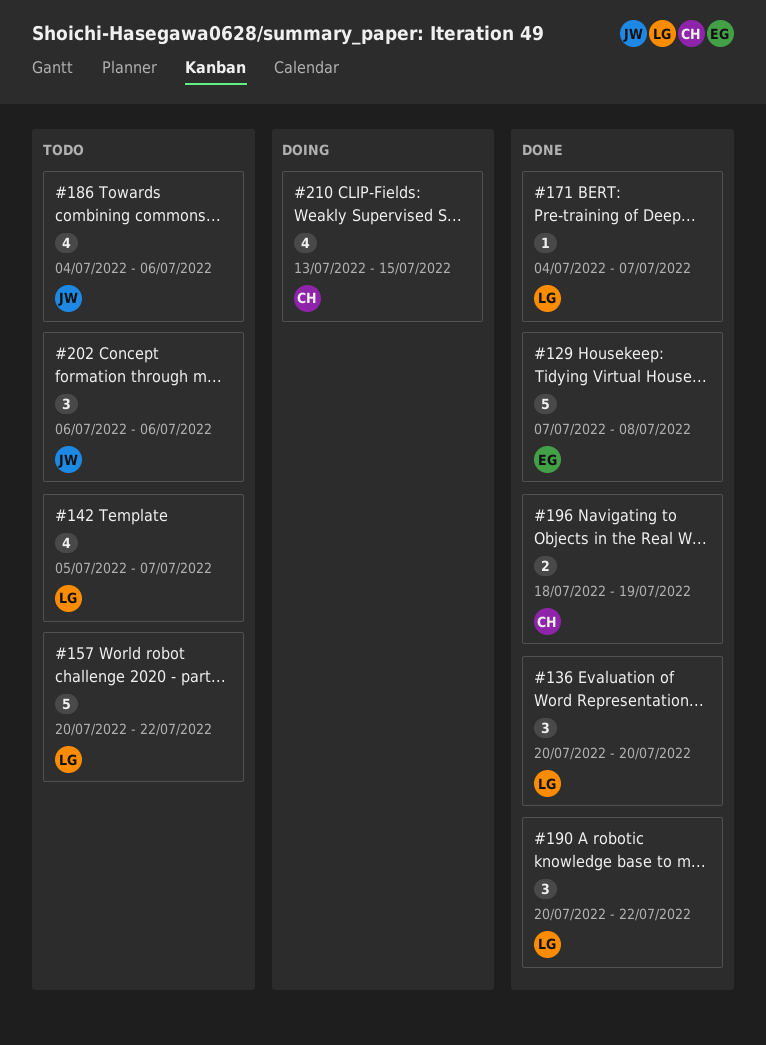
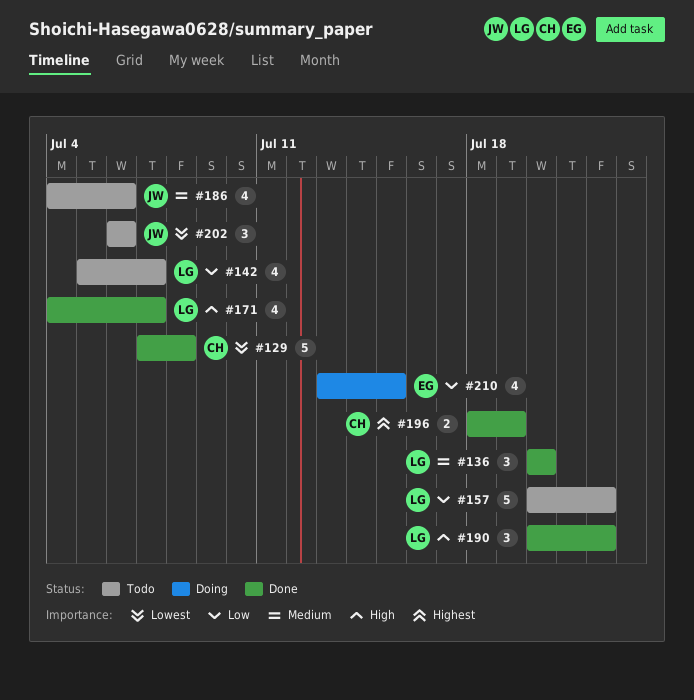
#129, owner: EG -> CH
#171, estimate: 1 -> 4
#210, owner: CH -> EG

